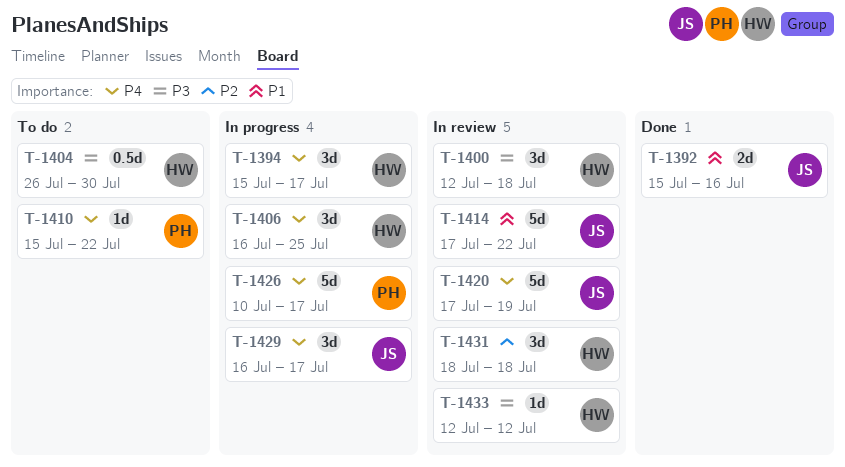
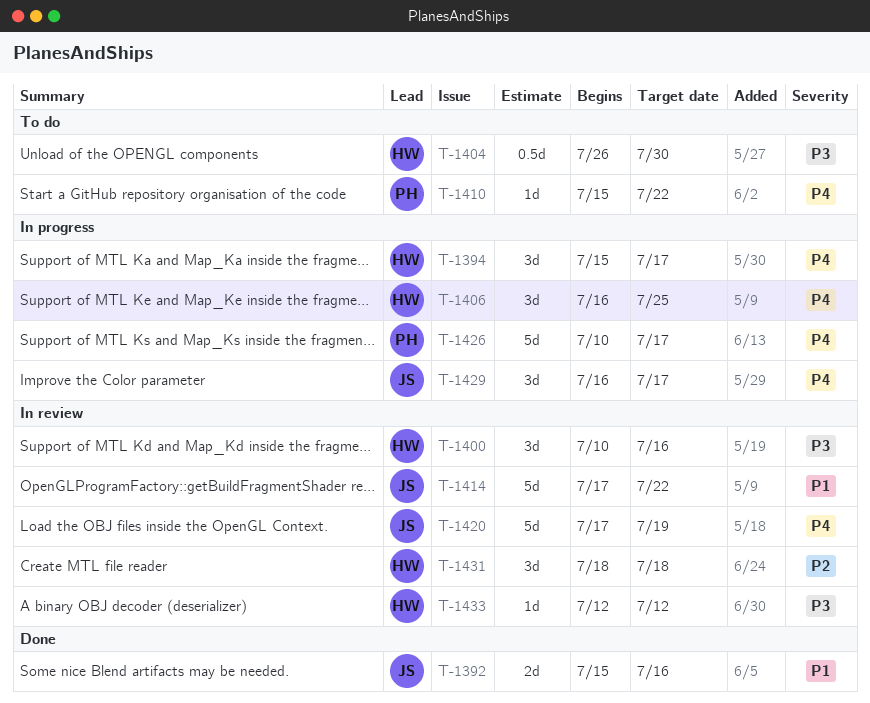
T-1400, start: Jul 12 -> Jul 10
T-1400, due: Jul 18 -> Jul 16

